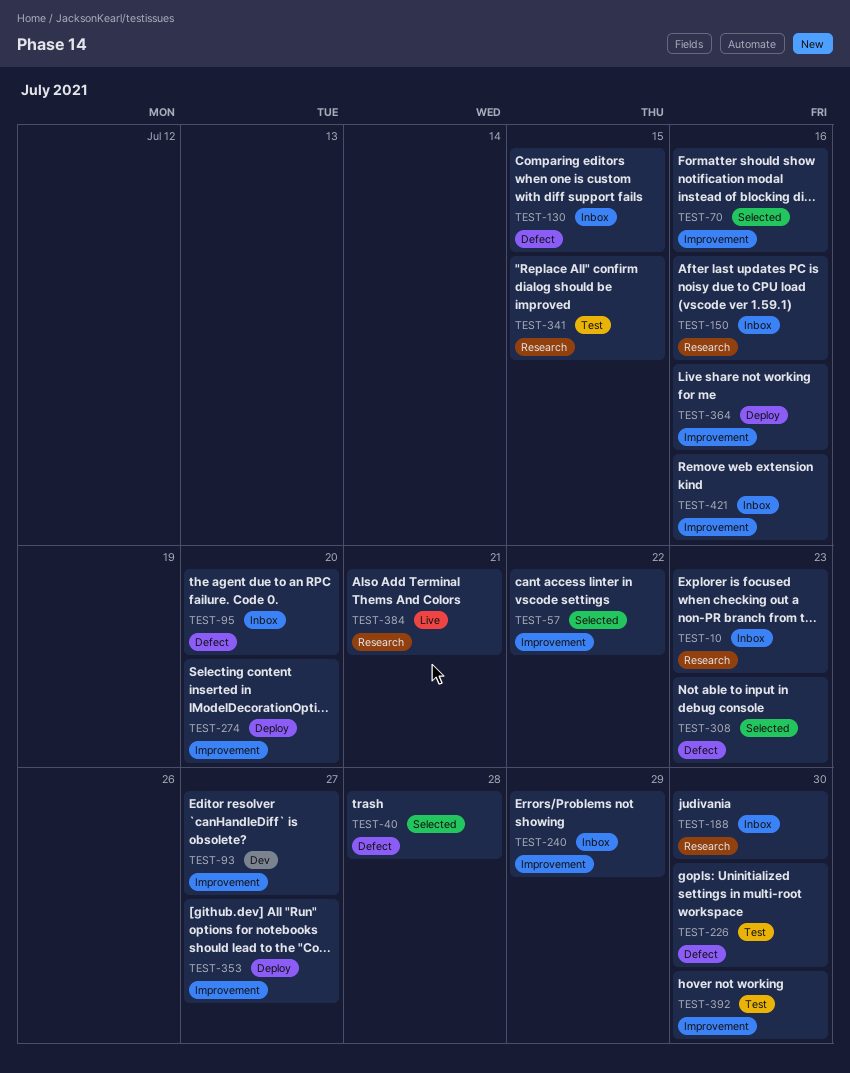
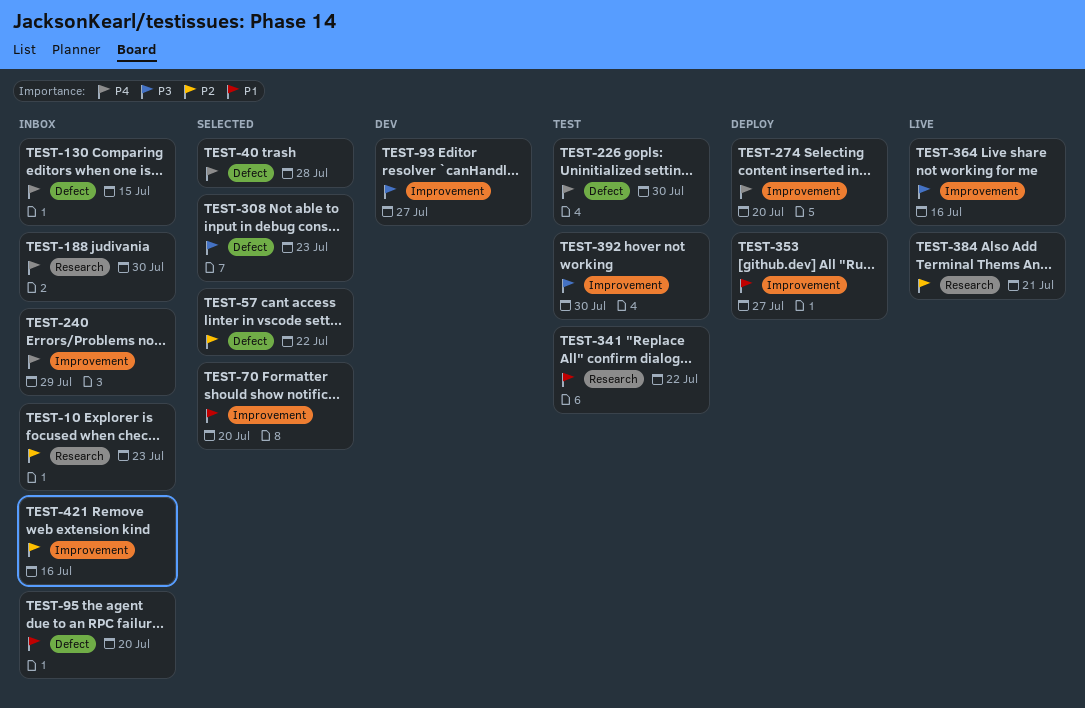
TEST-57, label: Improvement -> Defect
TEST-70, due: Jul 16 -> Jul 20
TEST-150: present -> none
TEST-341, due: Jul 15 -> Jul 22
TEST-364, status: Deploy -> Live

